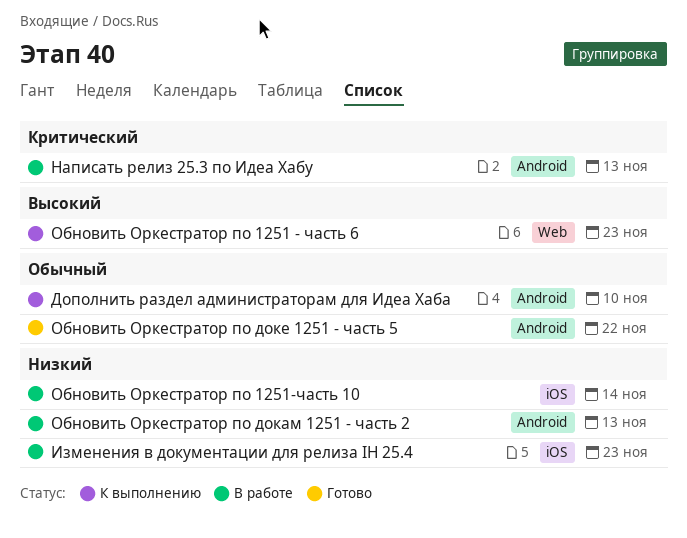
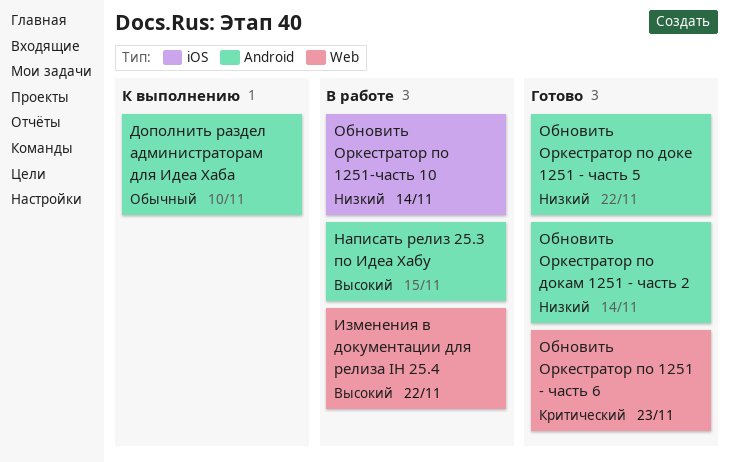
Изменения в документации для релиза IH 25.4, priority: Низкий -> Высокий
Изменения в документации для релиза IH 25.4, label: iOS -> Web
Изменения в документации для релиза IH 25.4, due: Nov 23 -> Nov 22
Написать релиз 25.3 по Идеа Хабу, priority: Критический -> Высокий
Написать релиз 25.3 по Идеа Хабу, due: Nov 13 -> Nov 15
Обновить Оркестратор по 1251 - часть 6, status: К выполнению -> Готово
Обновить Оркестратор по 1251 - часть 6, priority: Высокий -> Критический
Обновить Оркестратор по докам 1251 - часть 2, status: В работе -> Готово
Обновить Оркестратор по докам 1251 - часть 2, due: Nov 13 -> Nov 14
Обновить Оркестратор по доке 1251 - часть 5, priority: Обычный -> Низкий

